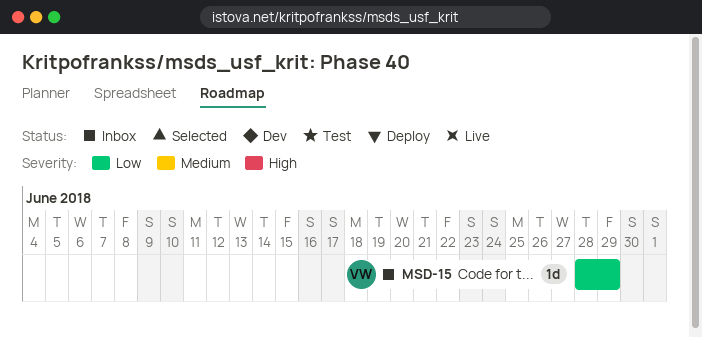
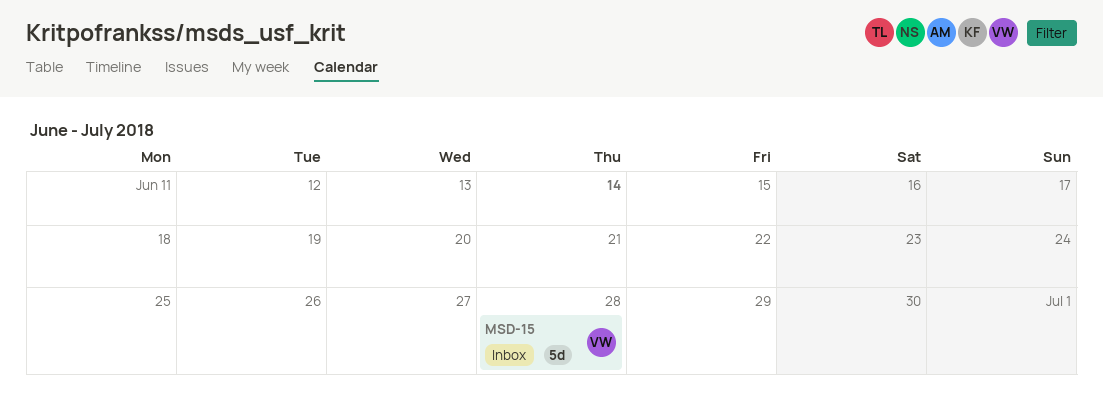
MSD-15, estimate: 1d -> 5d
MSD-15, due: Jun 29 -> Jun 28

